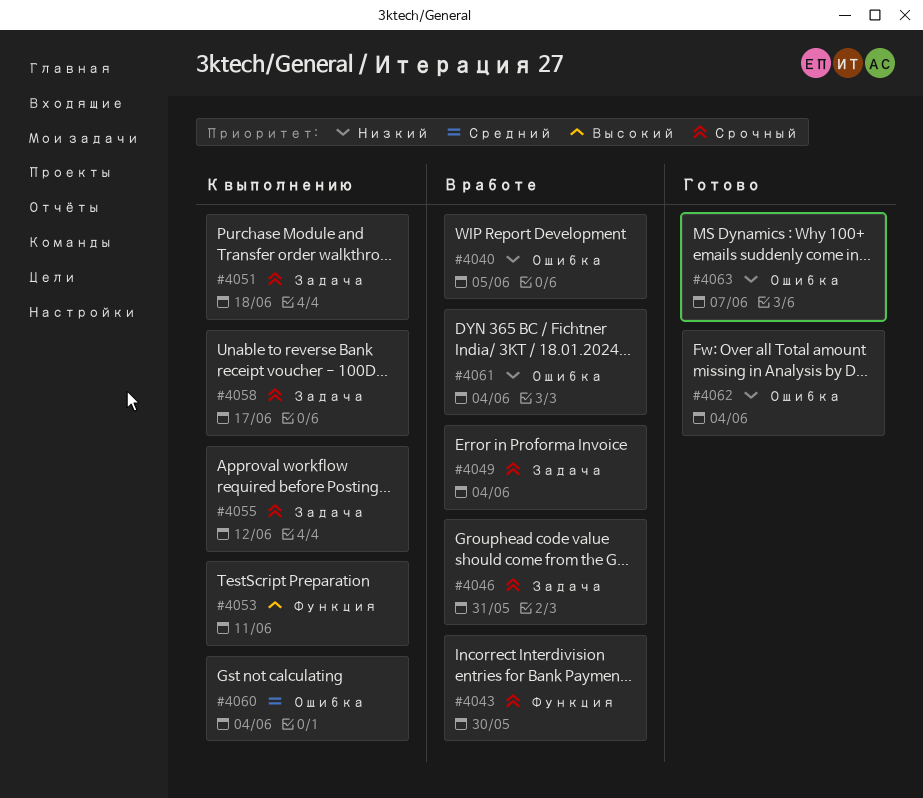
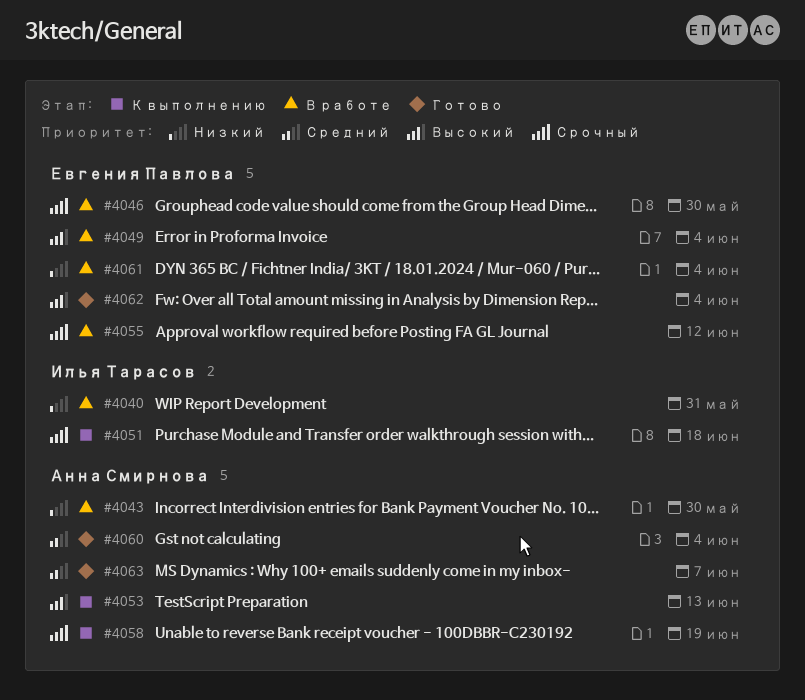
#4040, due: Jun 5 -> May 31
#4043, priority: Срочный -> Низкий
#4046, due: May 31 -> May 30
#4049, priority: Срочный -> Высокий
#4053, due: Jun 11 -> Jun 13
#4055, status: К выполнению -> В работе
#4058, due: Jun 17 -> Jun 19
#4060, status: К выполнению -> Готово
#4062, priority: Низкий -> Высокий
#4063, priority: Низкий -> Средний

